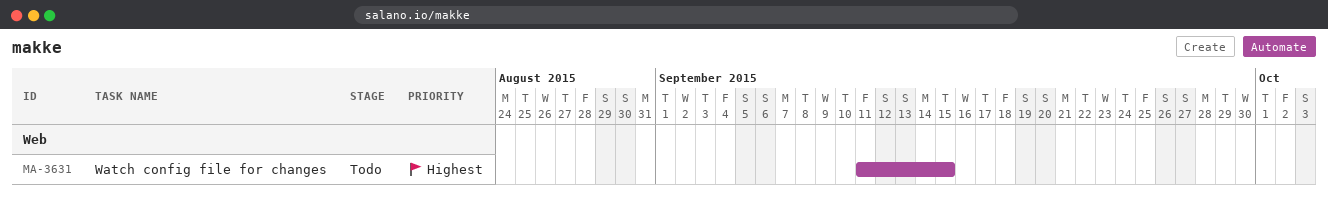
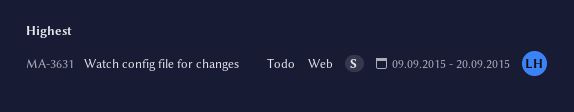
MA-3631, start: Sep 11 -> Sep 9
MA-3631, due: Sep 15 -> Sep 20

